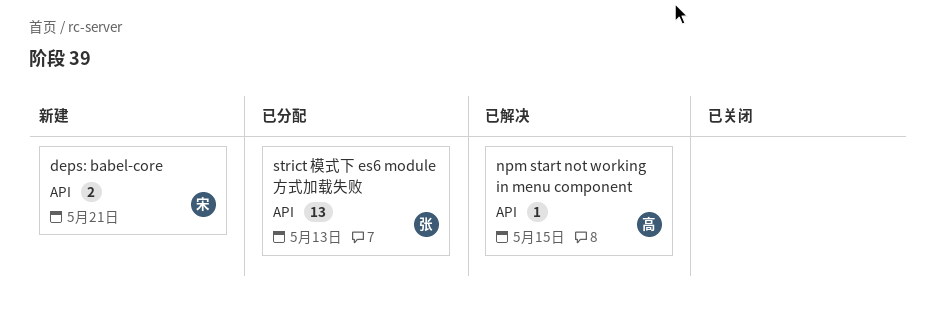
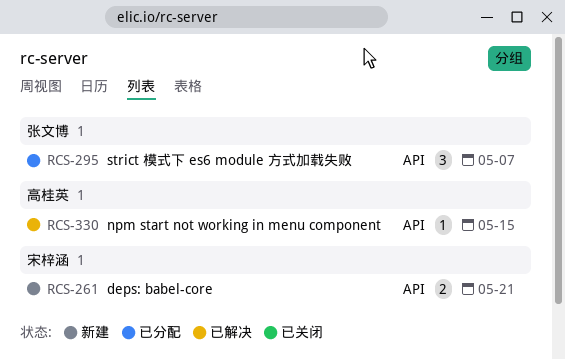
strict 模式下 es6 module 方式加载失败, estimate: 13 -> 3
strict 模式下 es6 module 方式加载失败, due: May 13 -> May 7

